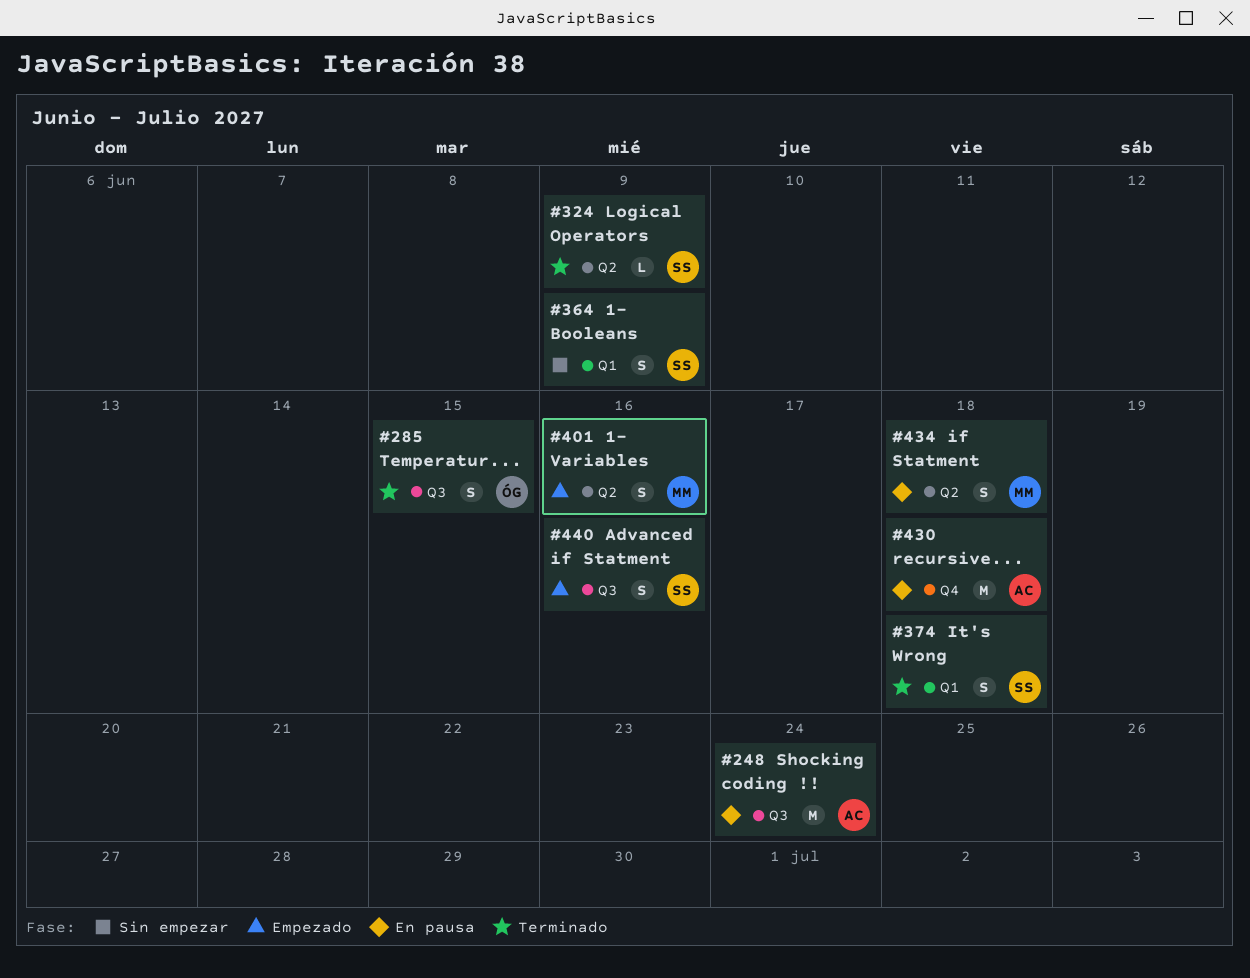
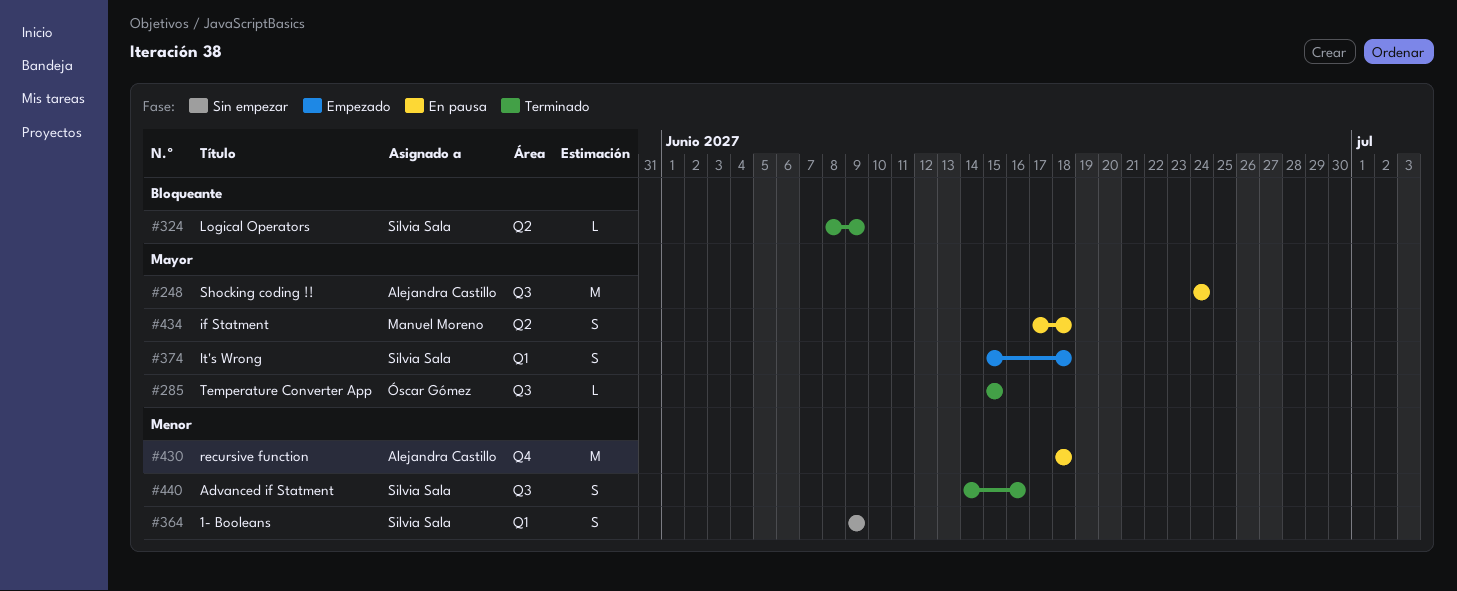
#285, estimate: S -> L
#374, status: Terminado -> Empezado
#401: present -> none
#440, status: Empezado -> Terminado

